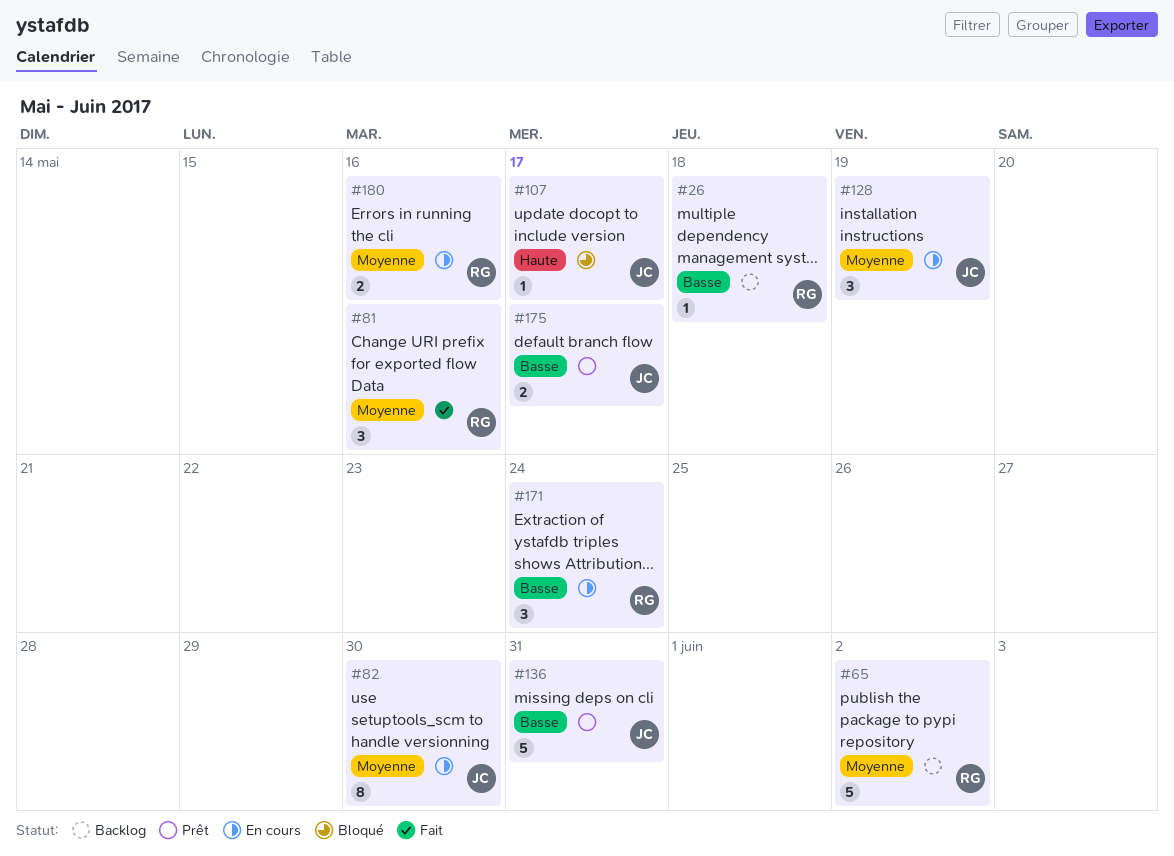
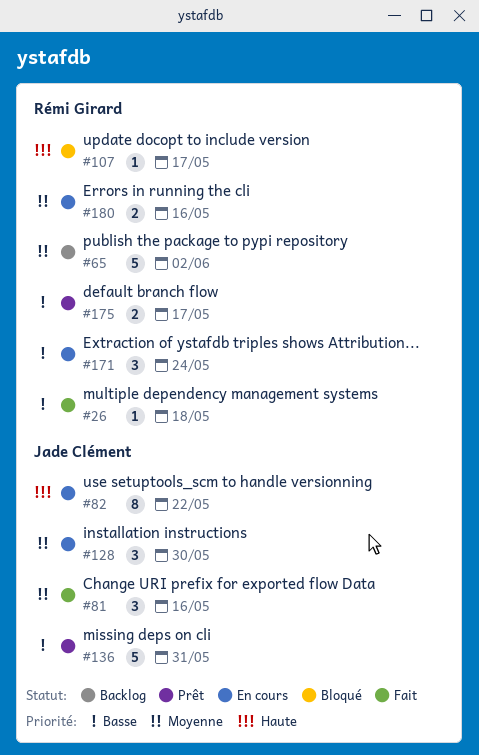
#26, status: Backlog -> Fait
#81, owner: Rémi Girard -> Jade Clément
#82, priority: Moyenne -> Haute
#82, due: May 30 -> May 22
#107, owner: Jade Clément -> Rémi Girard
#128, due: May 19 -> May 30
#175, owner: Jade Clément -> Rémi Girard

